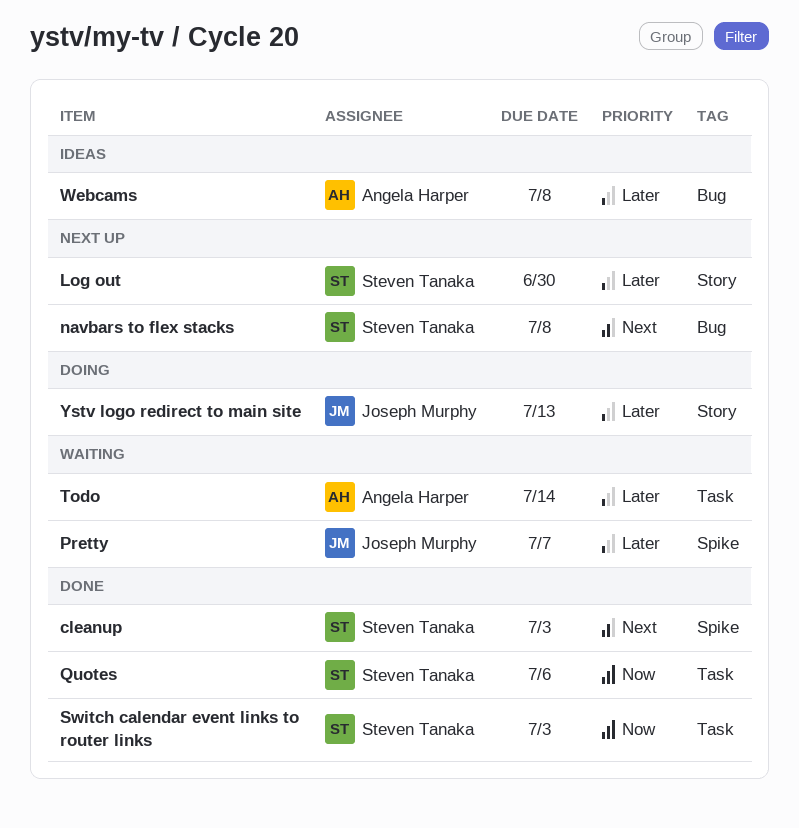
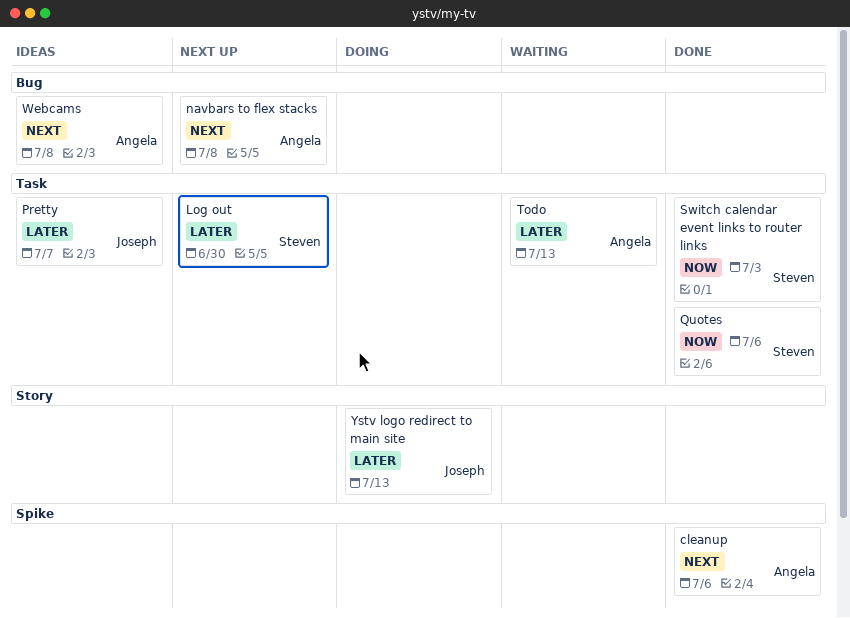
cleanup, owner: Steven Tanaka -> Angela Harper
cleanup, due: Jul 3 -> Jul 6
Log out, label: Story -> Task
navbars to flex stacks, owner: Steven Tanaka -> Angela Harper
Pretty, status: Waiting -> Ideas
Pretty, label: Spike -> Task
Todo, due: Jul 14 -> Jul 13
Webcams, priority: Later -> Next

